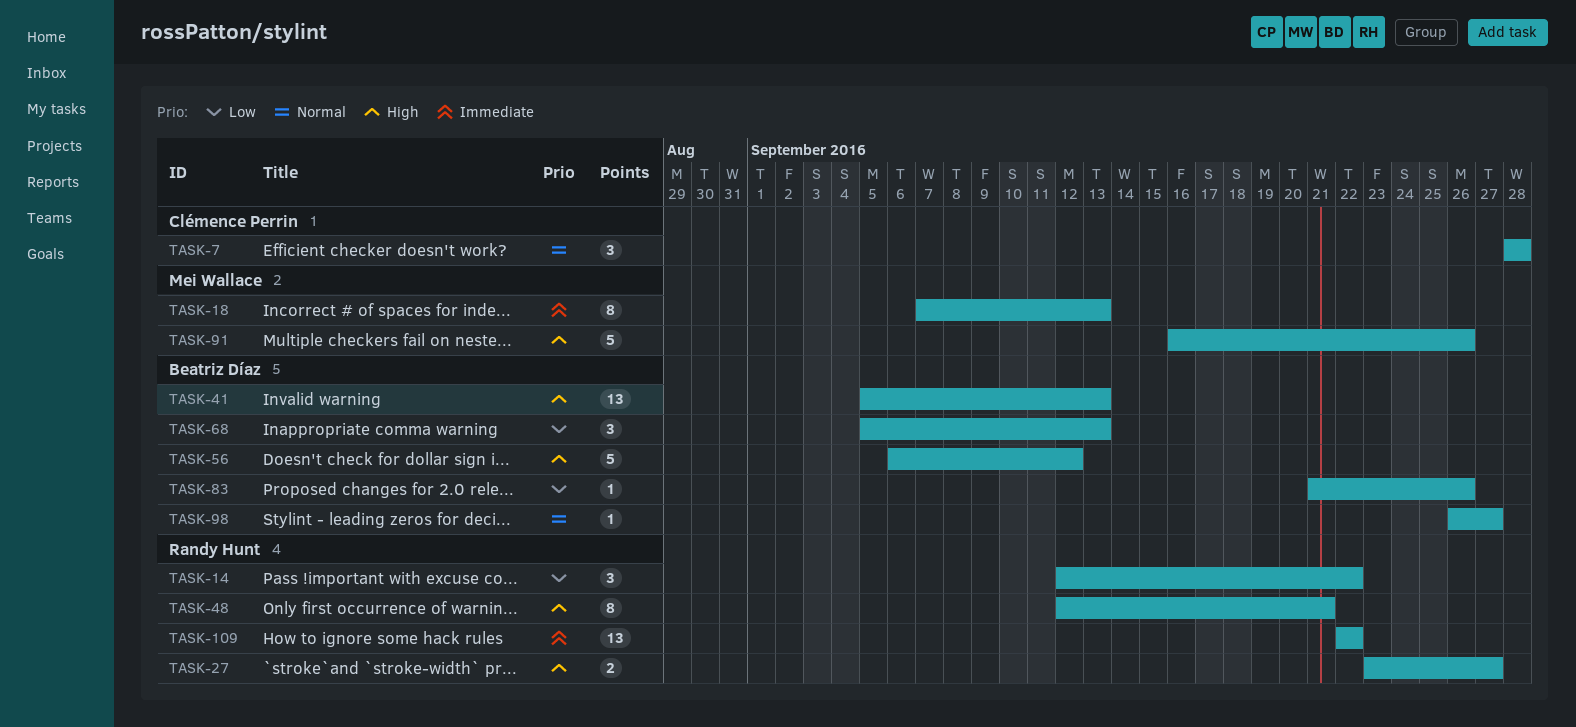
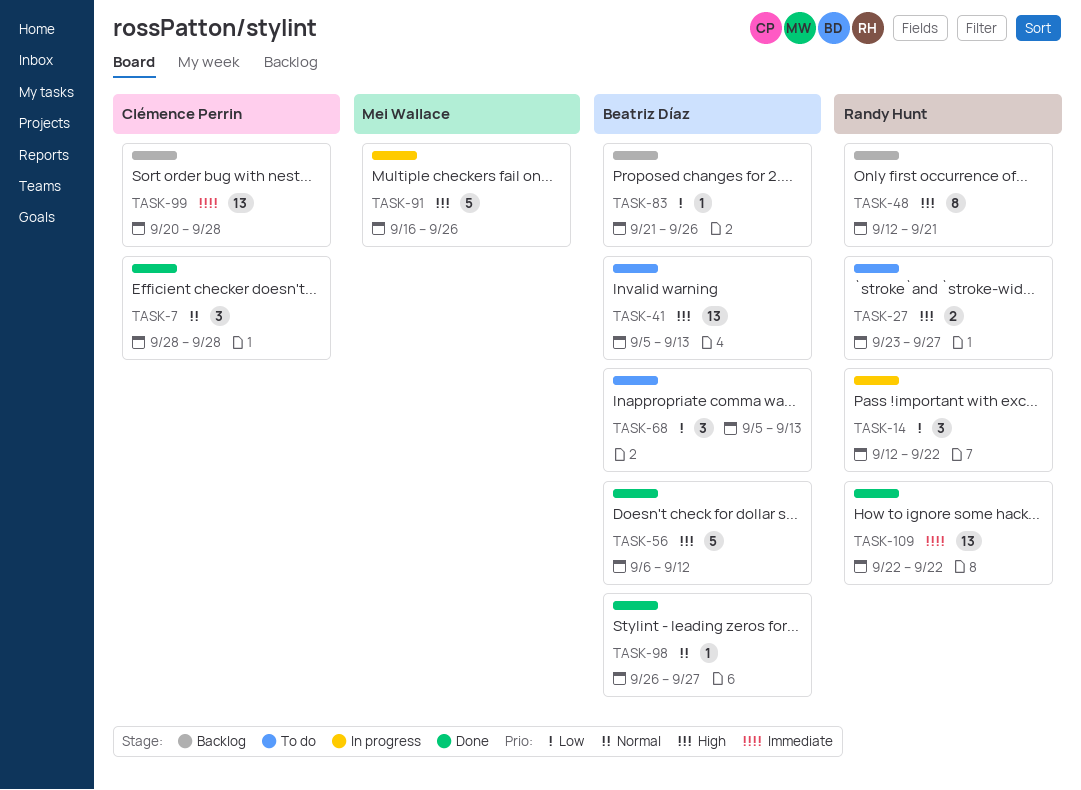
TASK-18: present -> none
TASK-99: none -> present

